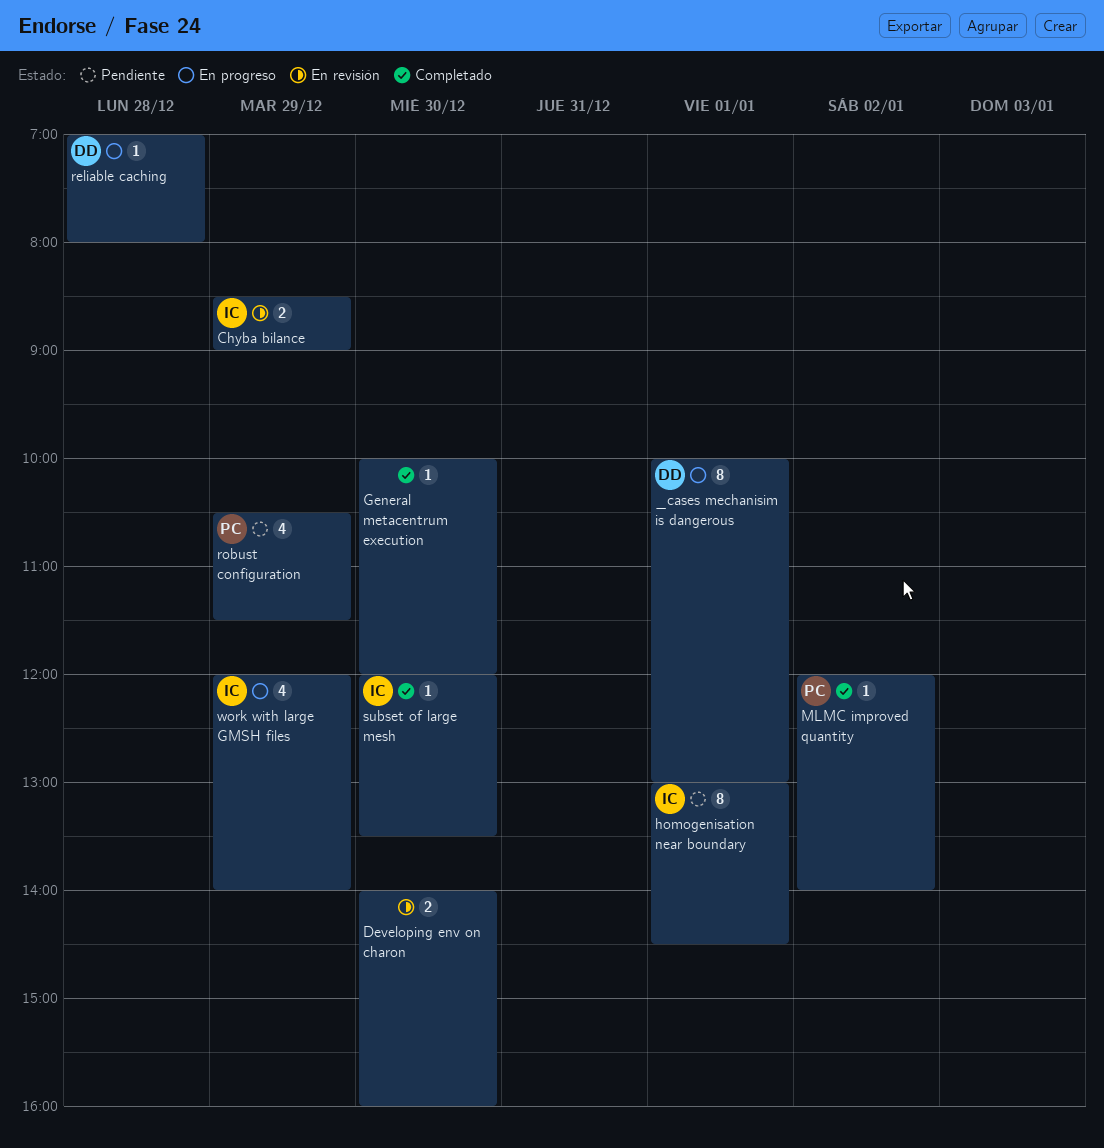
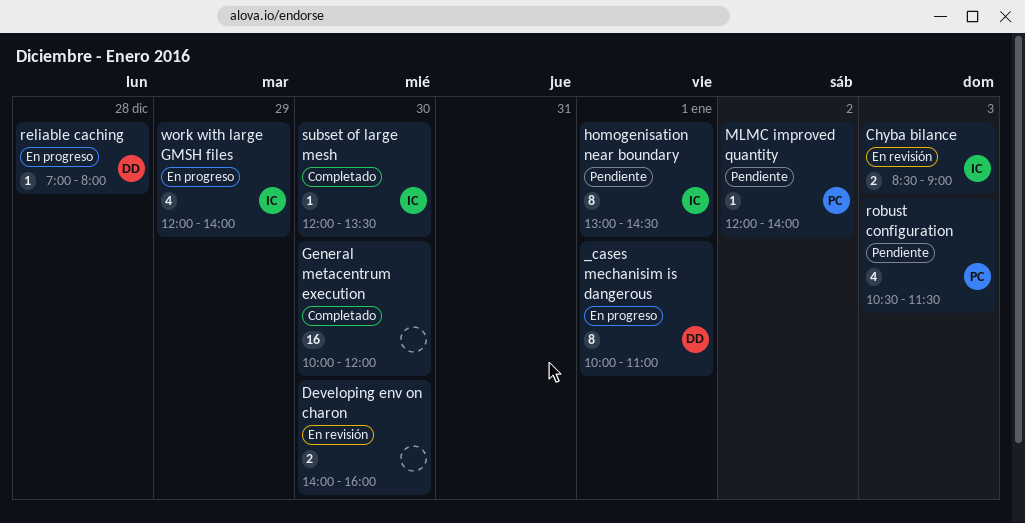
_cases mechanisim is dangerous, ends: 13:00 -> 11:00
Chyba bilance, day: Dec 29 -> Jan 3
General metacentrum execution, estimate: 1 -> 16
MLMC improved quantity, status: Completado -> Pendiente
robust configuration, day: Dec 29 -> Jan 3

